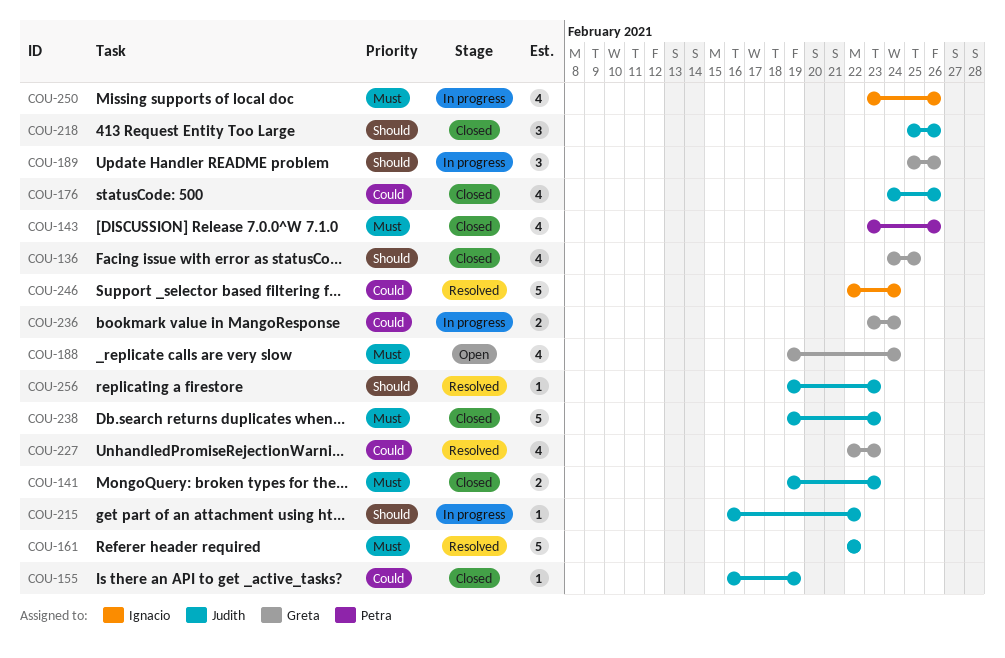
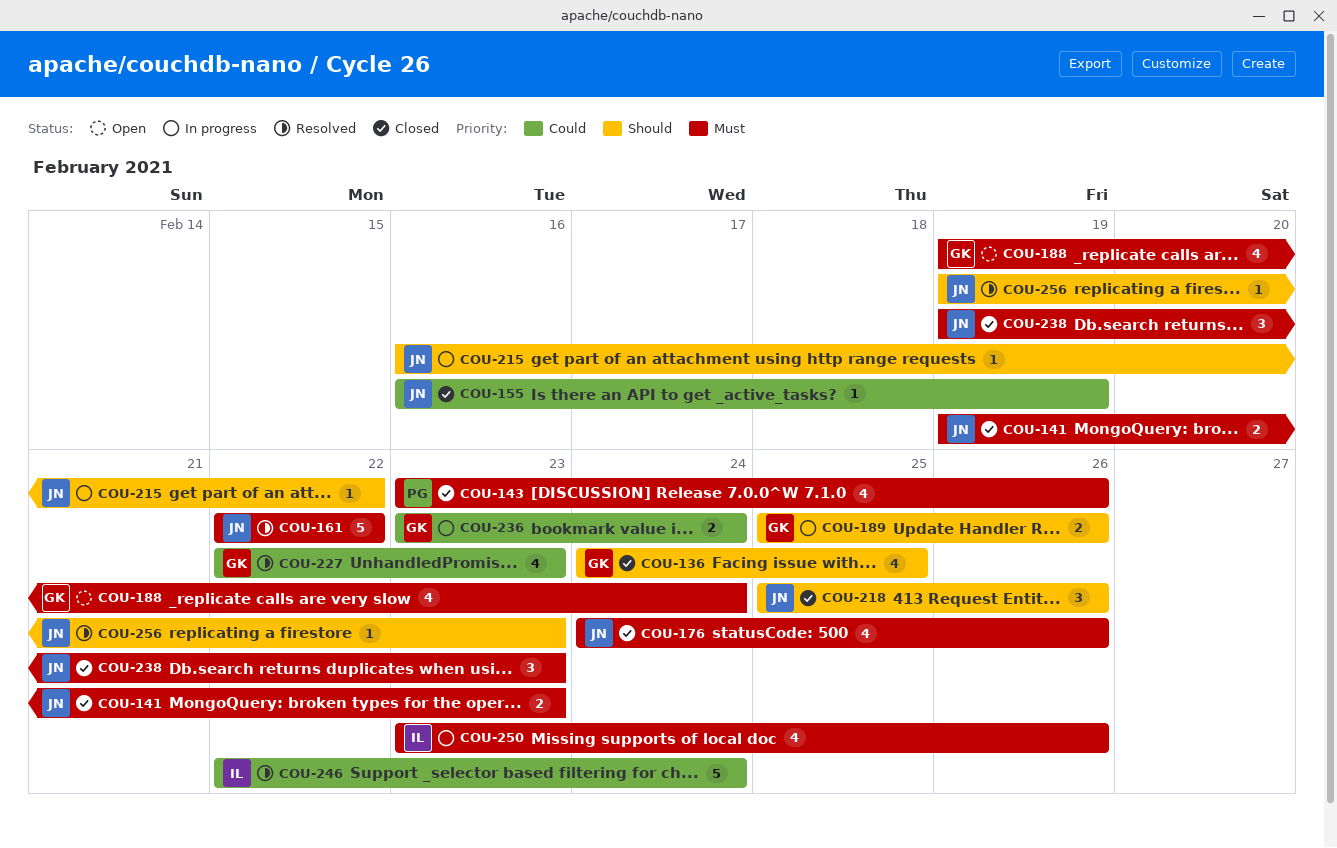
COU-176, priority: Could -> Must
COU-189, estimate: 3 -> 2
COU-238, estimate: 5 -> 3

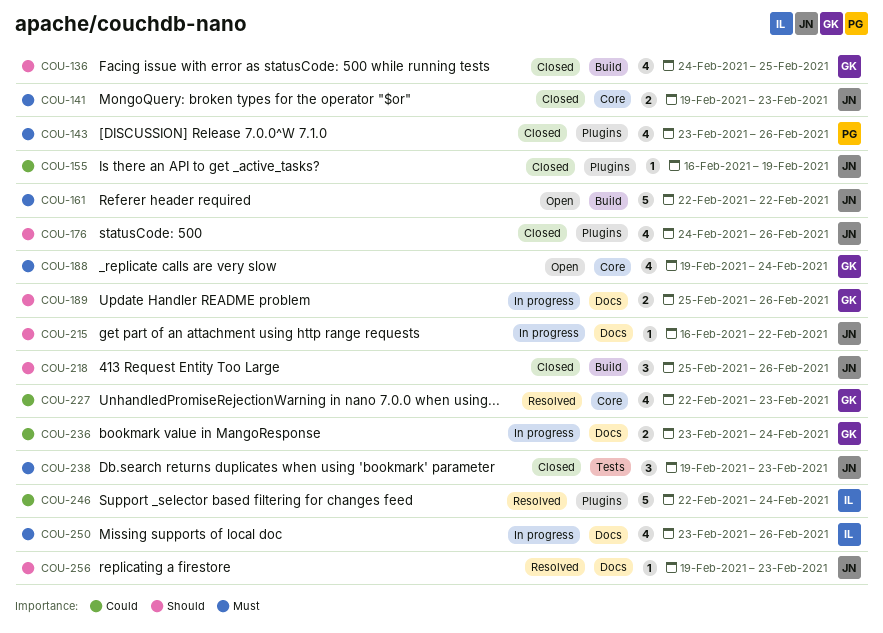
COU-161, status: Resolved -> Open
COU-176, priority: Must -> Should

